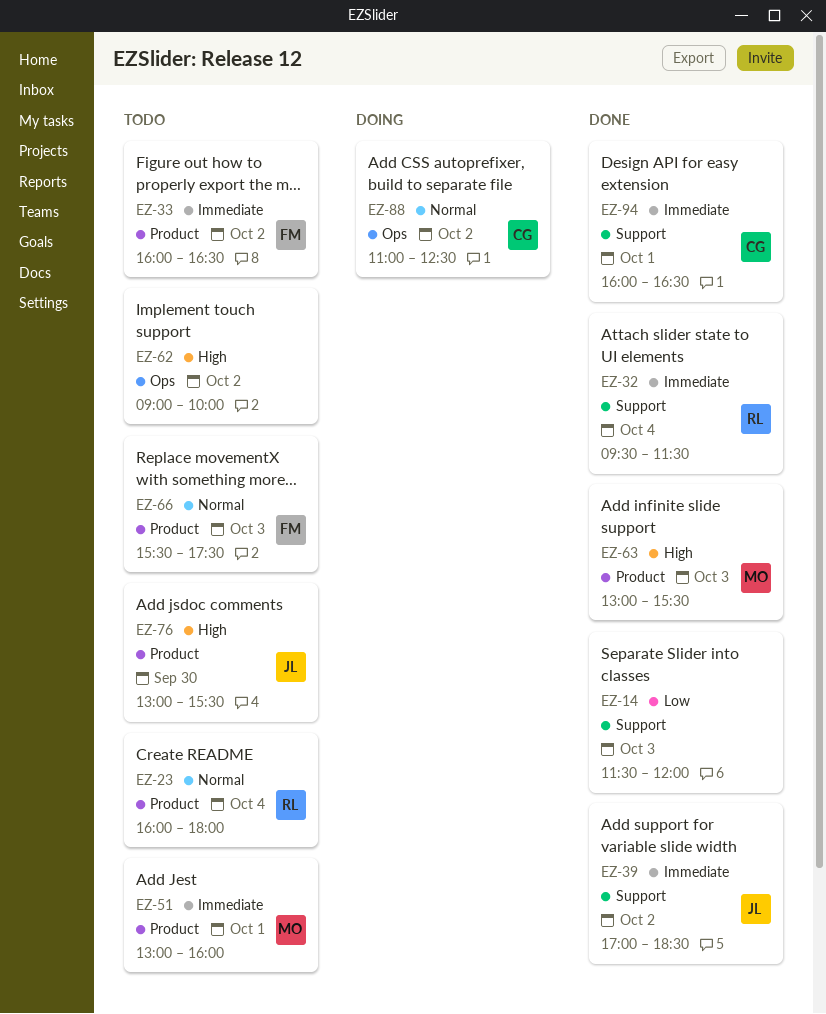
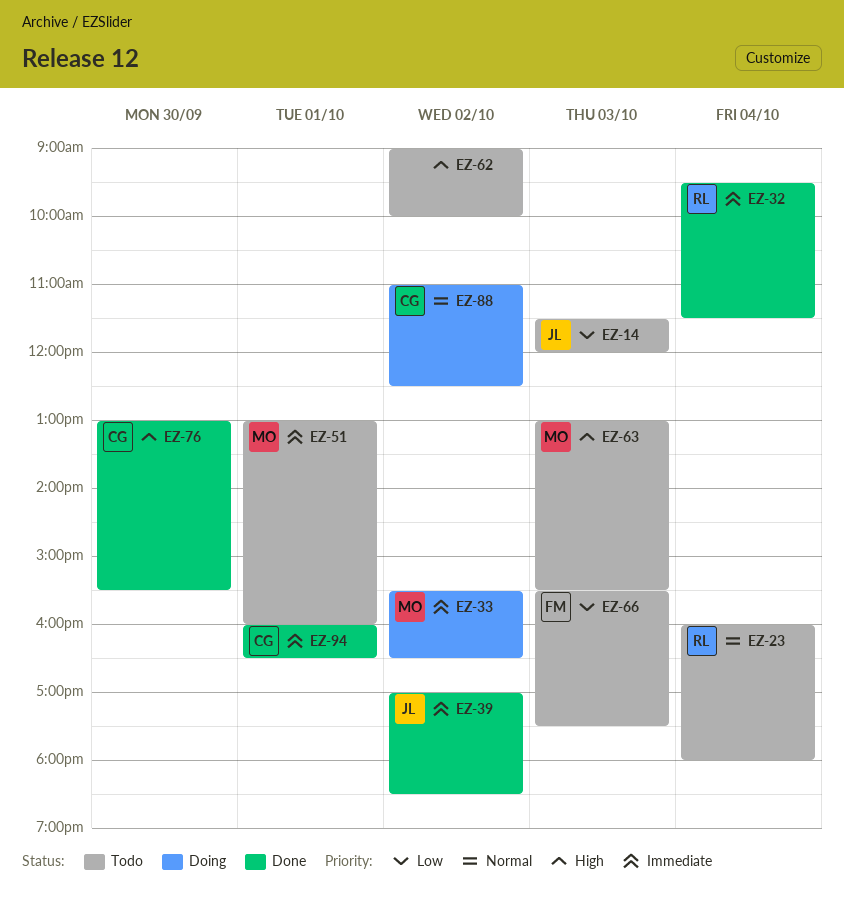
EZ-14, status: Done -> Todo
EZ-14, owner: none -> JL
EZ-33, status: Todo -> Doing
EZ-33, owner: FM -> MO
EZ-33, begins: 16:00 -> 15:30
EZ-63, status: Done -> Todo
EZ-66, priority: Normal -> Low
EZ-76, status: Todo -> Done
EZ-76, owner: JL -> CG

